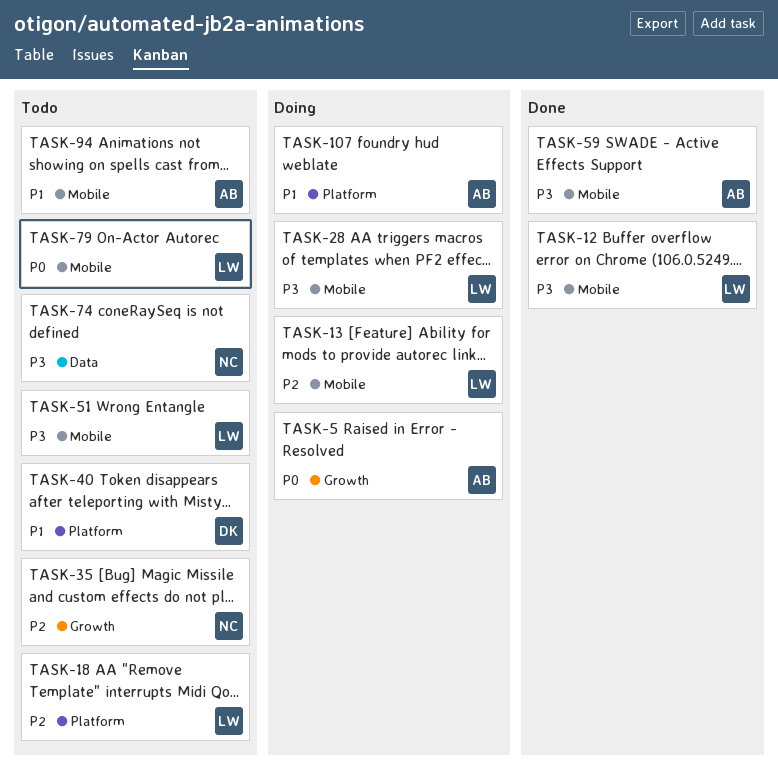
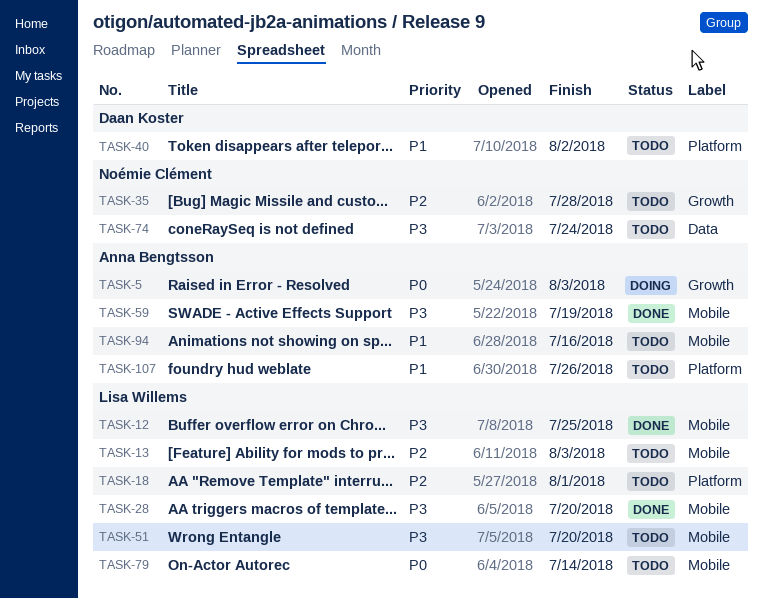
TASK-13, status: Doing -> Todo
TASK-28, status: Doing -> Done
TASK-107, status: Doing -> Todo

